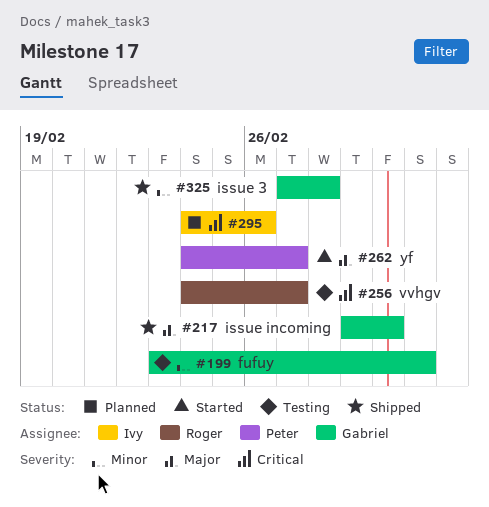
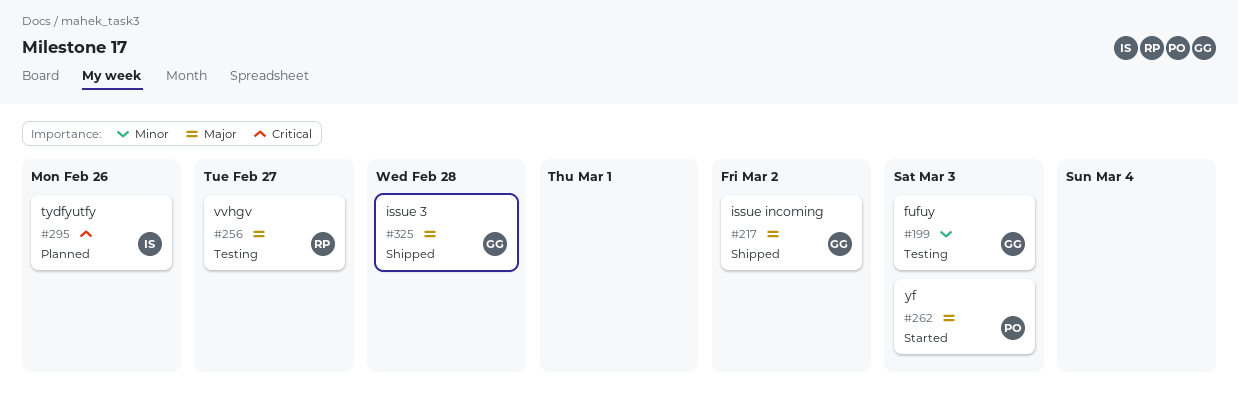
#256, priority: Critical -> Major
#262, due: Feb 27 -> Mar 3
#325, priority: Minor -> Major

